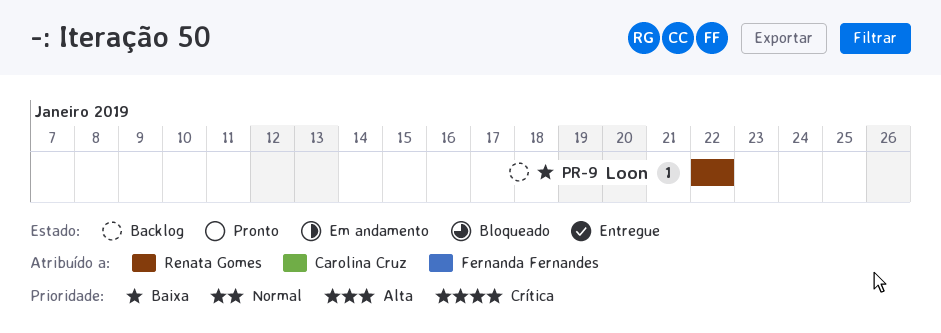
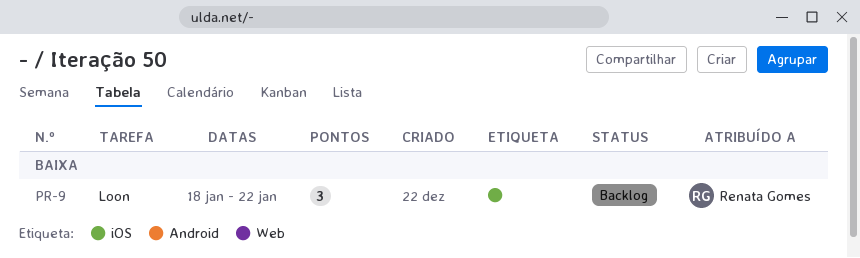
PR-9, estimate: 1 -> 3
PR-9, start: Jan 22 -> Jan 18

